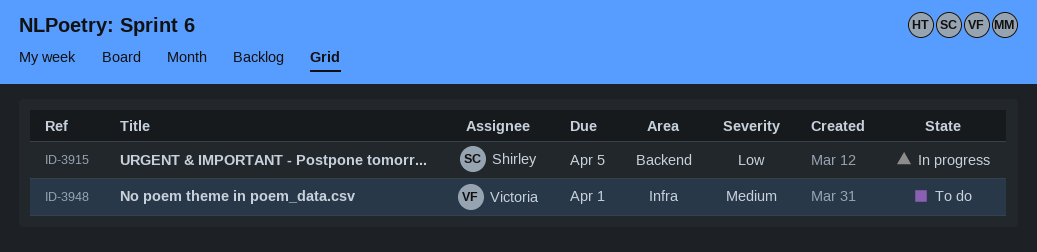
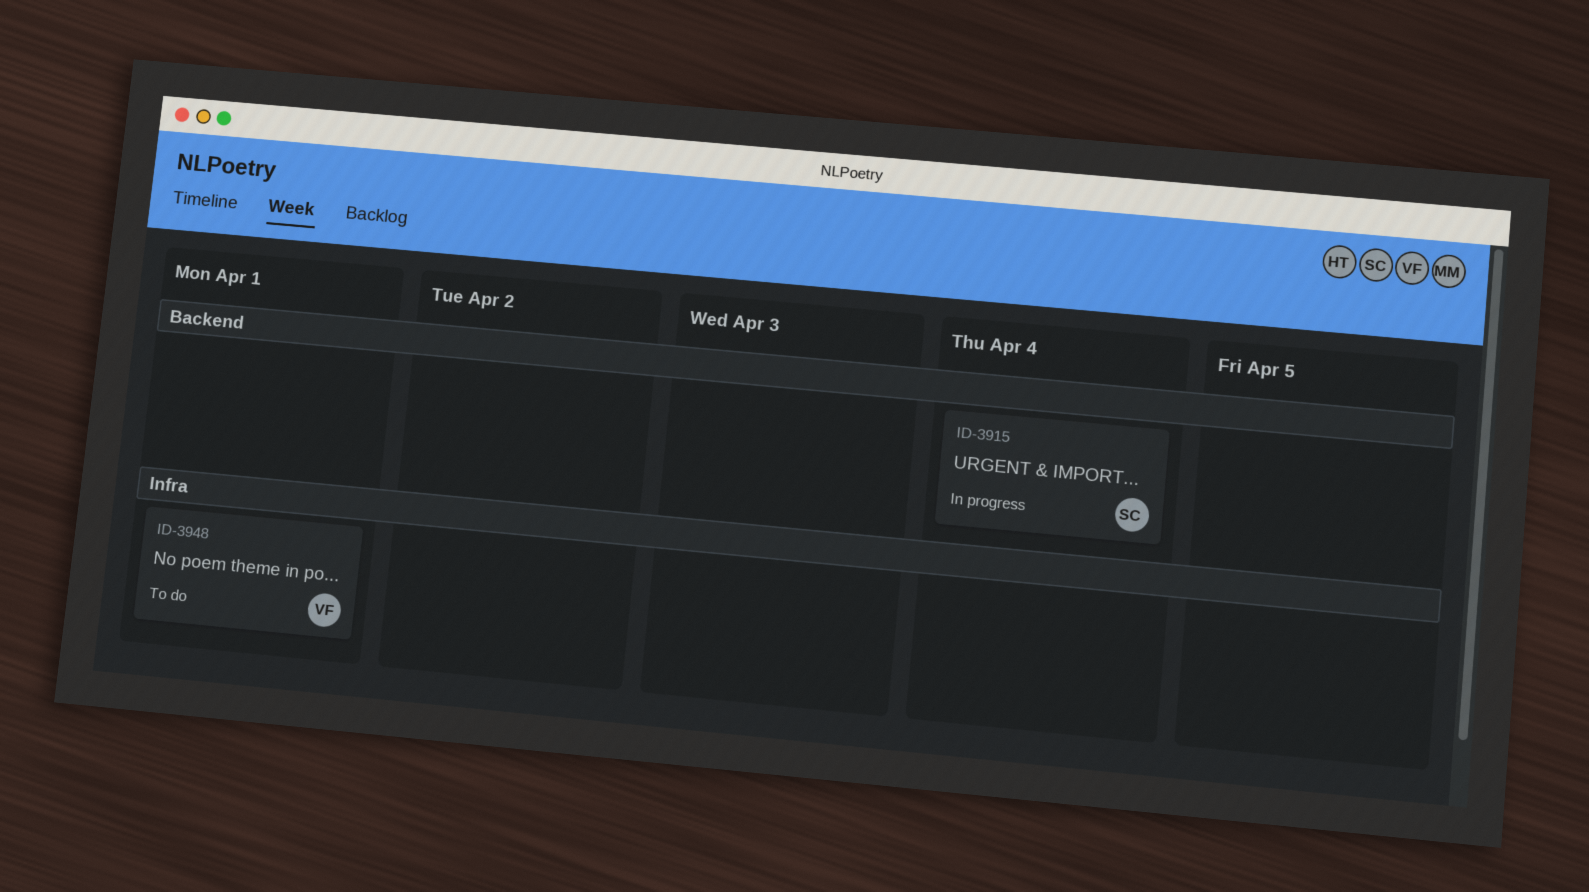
ID-3915, due: Apr 5 -> Apr 4

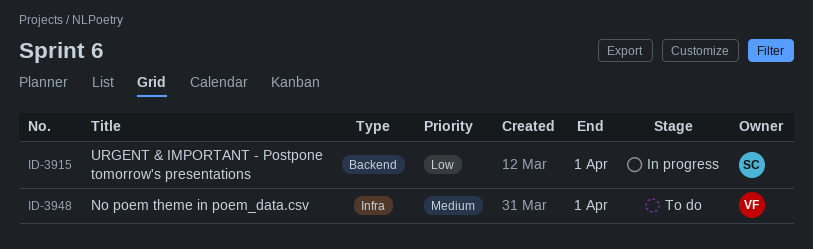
ID-3915, due: Apr 4 -> Apr 1

